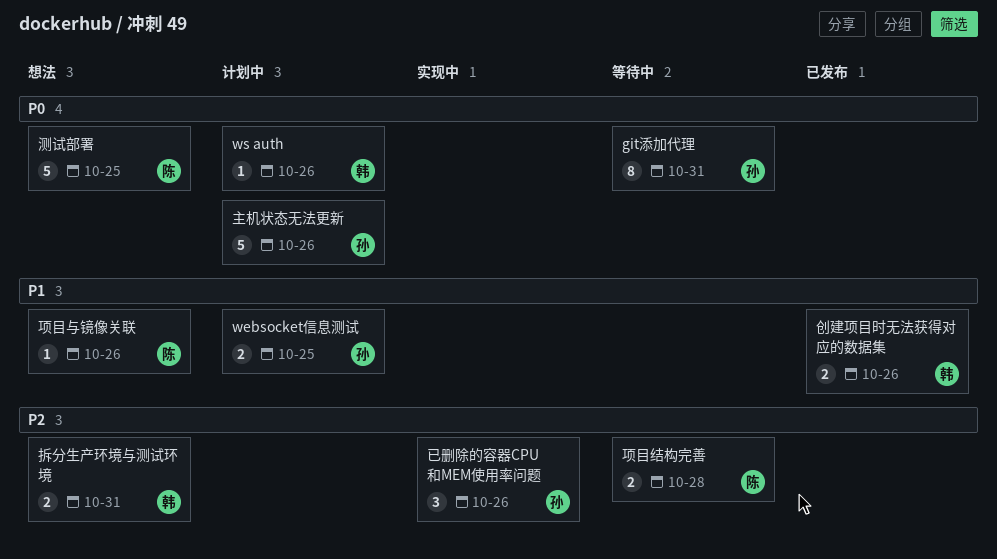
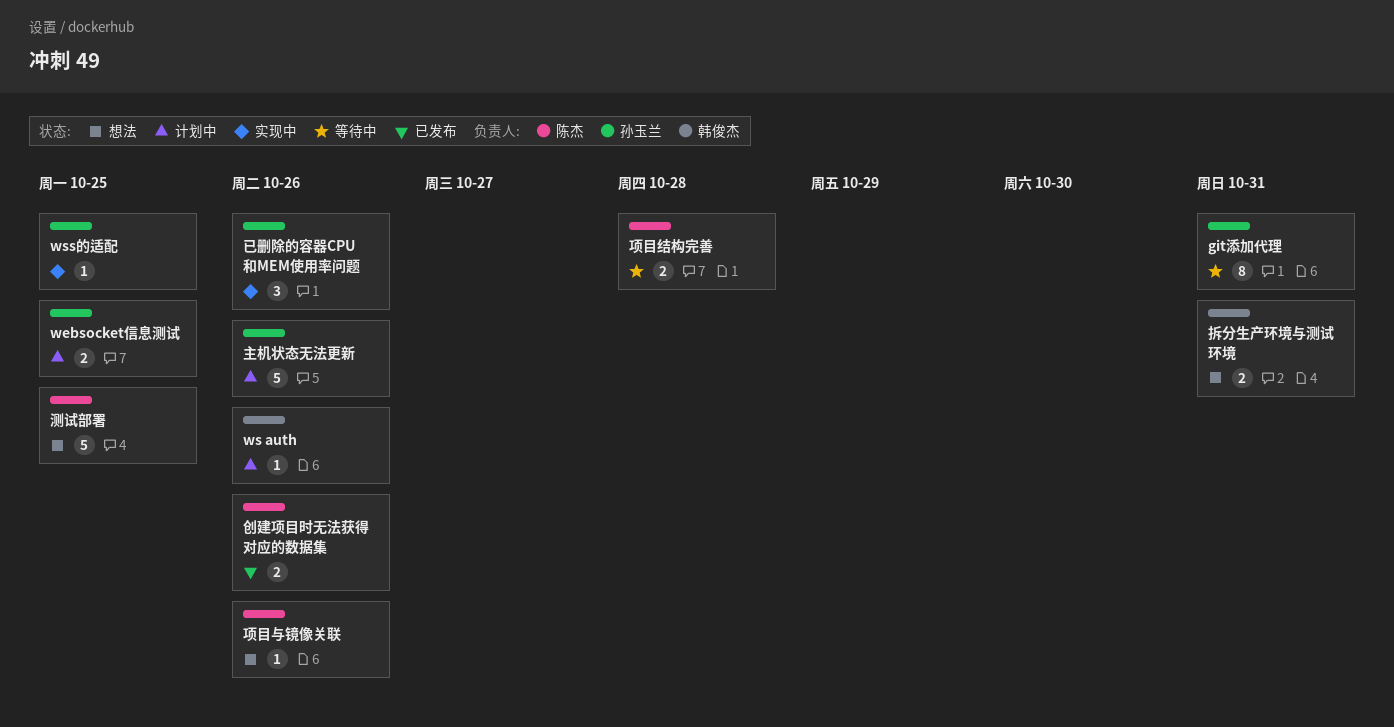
wss的适配: none -> present
创建项目时无法获得对应的数据集, owner: 韩俊杰 -> 陈杰

